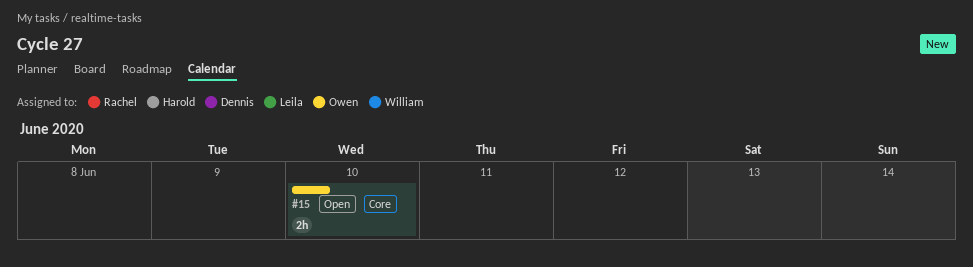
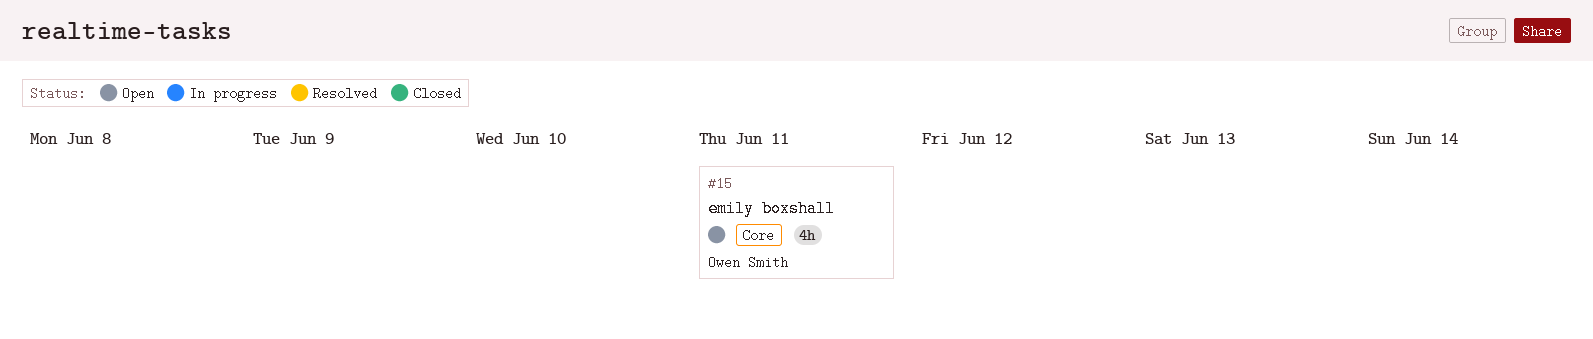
#15, estimate: 2h -> 4h
#15, due: Jun 10 -> Jun 11

